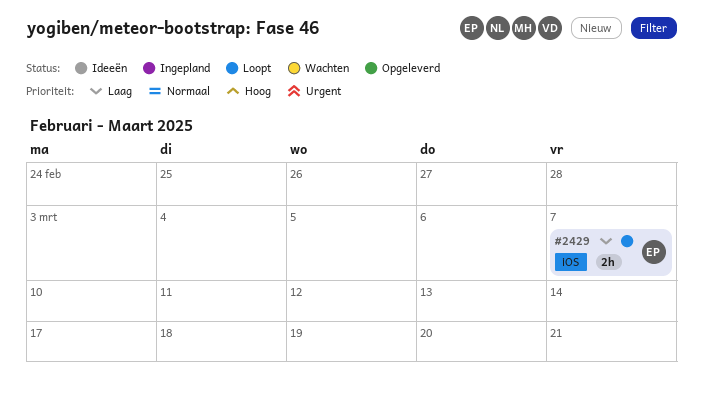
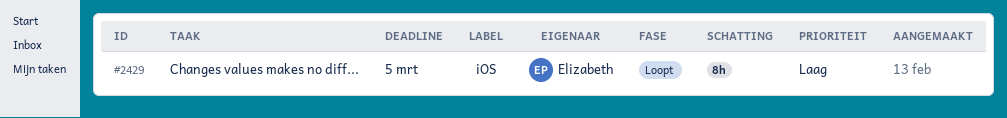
#2429, estimate: 2h -> 8h
#2429, due: Mar 7 -> Mar 5

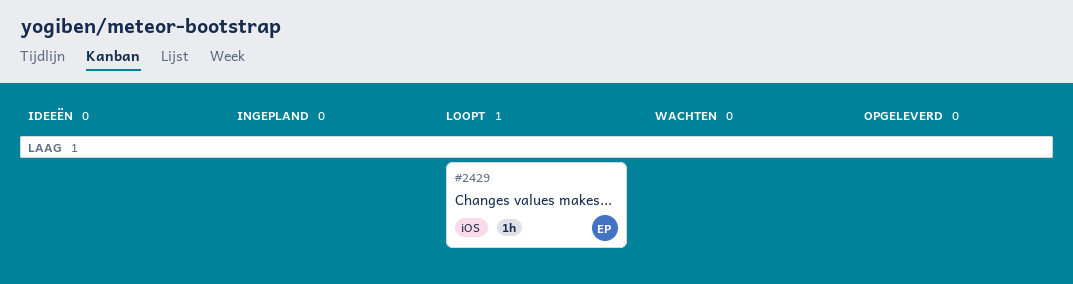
#2429, estimate: 8h -> 1h

